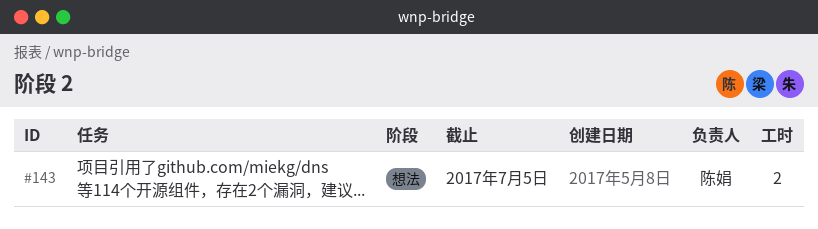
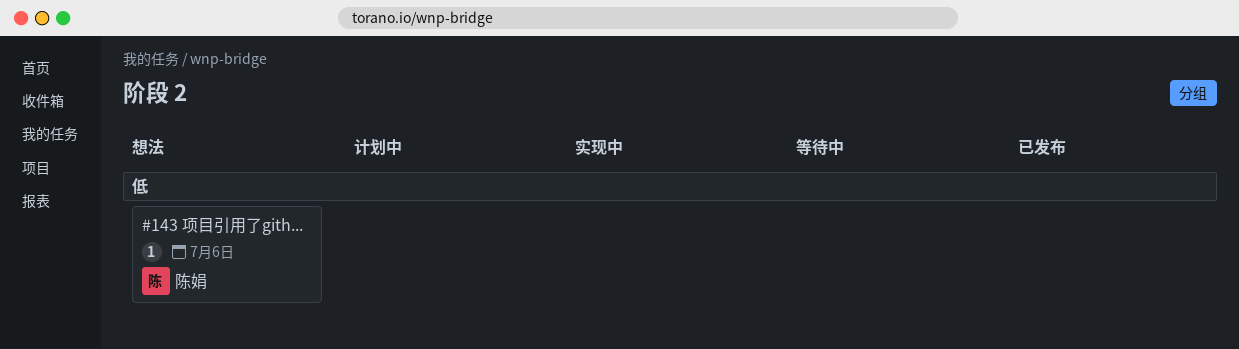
#143, estimate: 2 -> 1
#143, due: Jul 5 -> Jul 6

